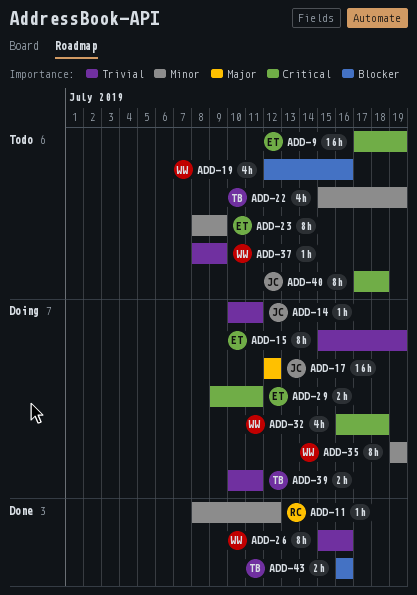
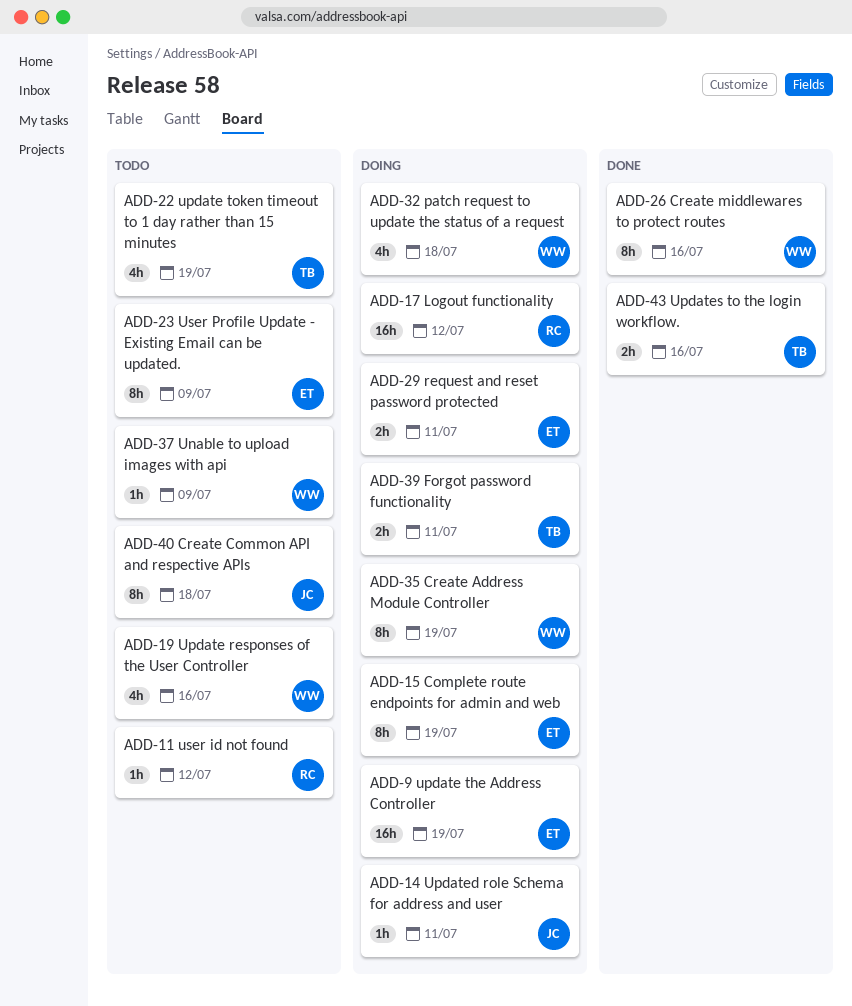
ADD-9, status: Todo -> Doing
ADD-11, status: Done -> Todo
ADD-17, owner: JC -> RC

